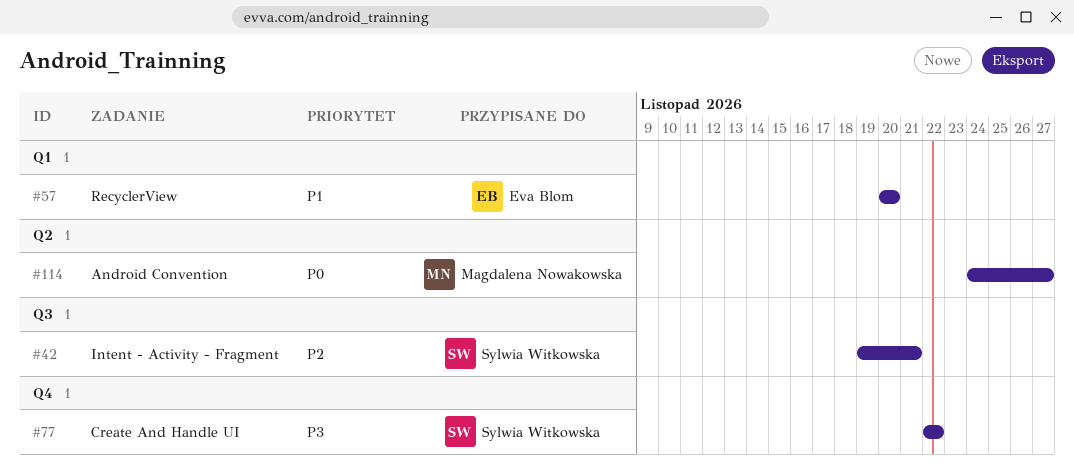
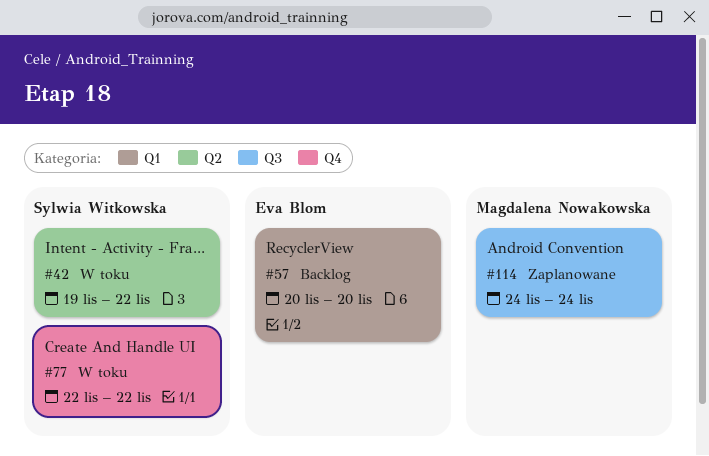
#42, label: Q3 -> Q2
#42, due: Nov 21 -> Nov 22
#114, label: Q2 -> Q3
#114, due: Nov 27 -> Nov 24

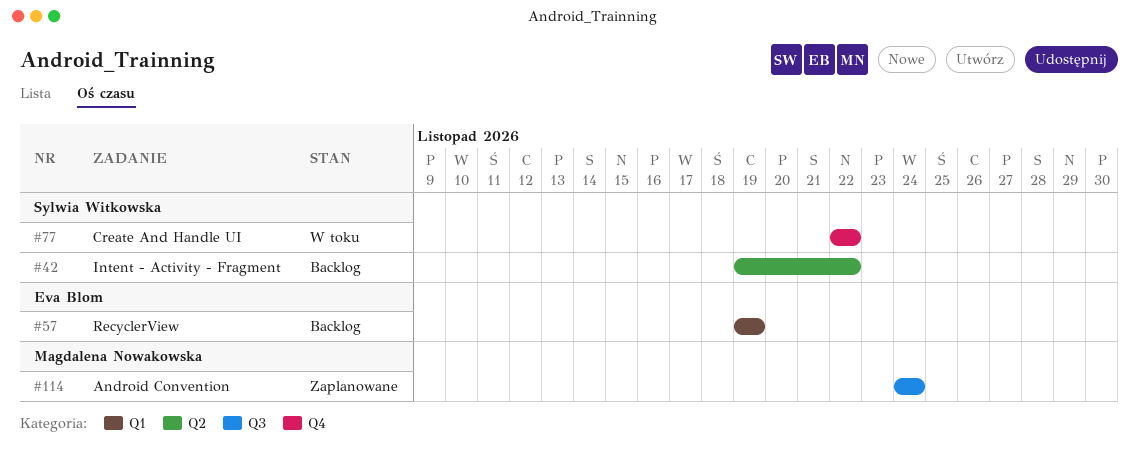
#42, status: W toku -> Backlog
#57, start: Nov 20 -> Nov 19
#57, due: Nov 20 -> Nov 19

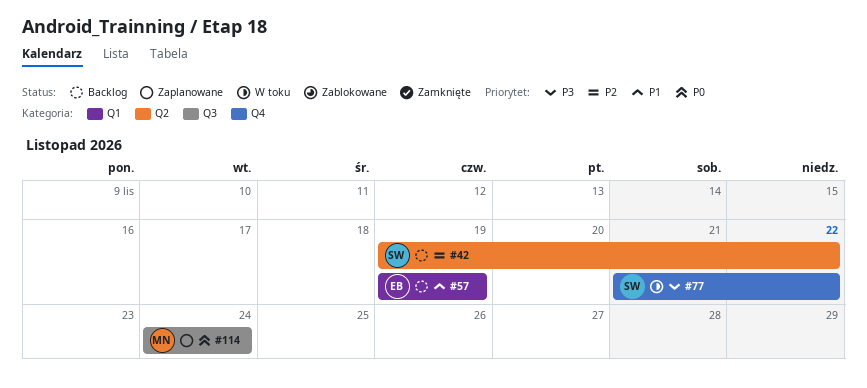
#77, start: Nov 22 -> Nov 21

